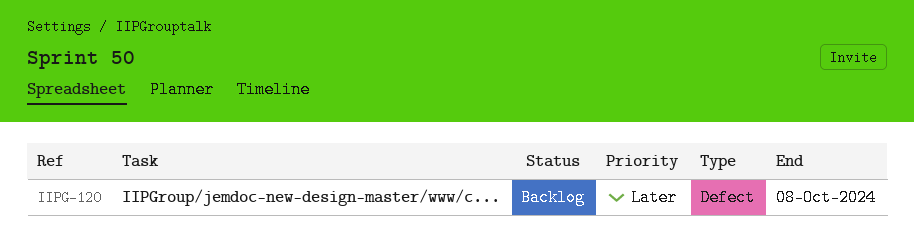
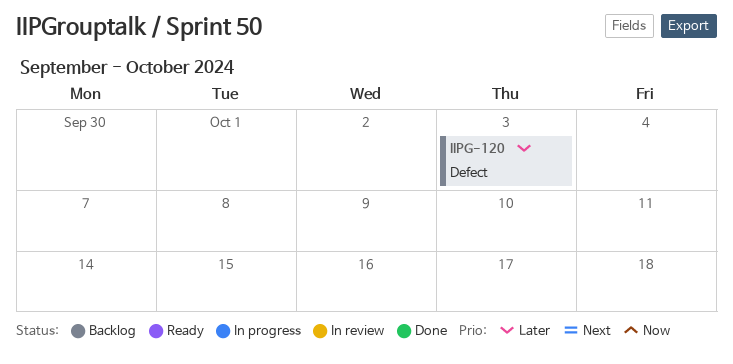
IIPG-120, due: Oct 8 -> Oct 3

